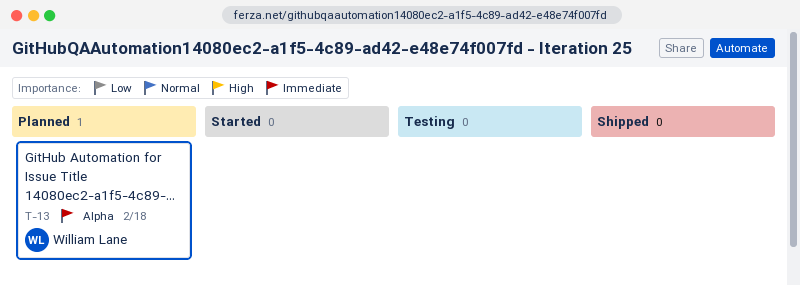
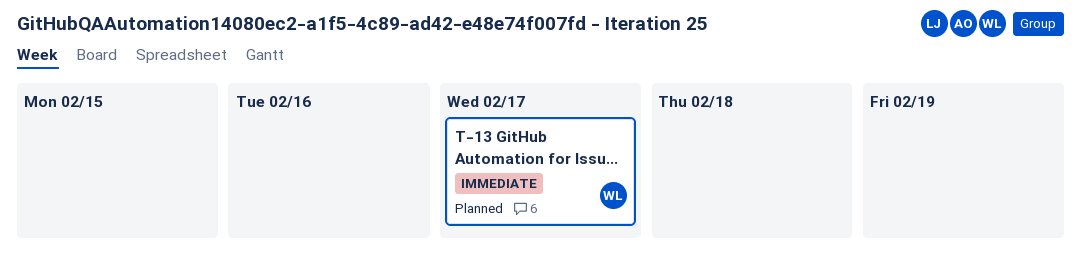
T-13, due: Feb 18 -> Feb 17

